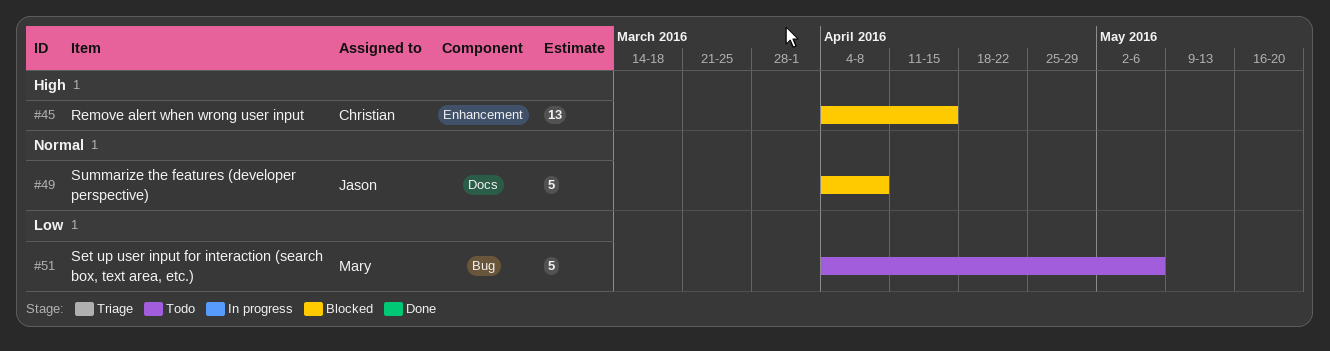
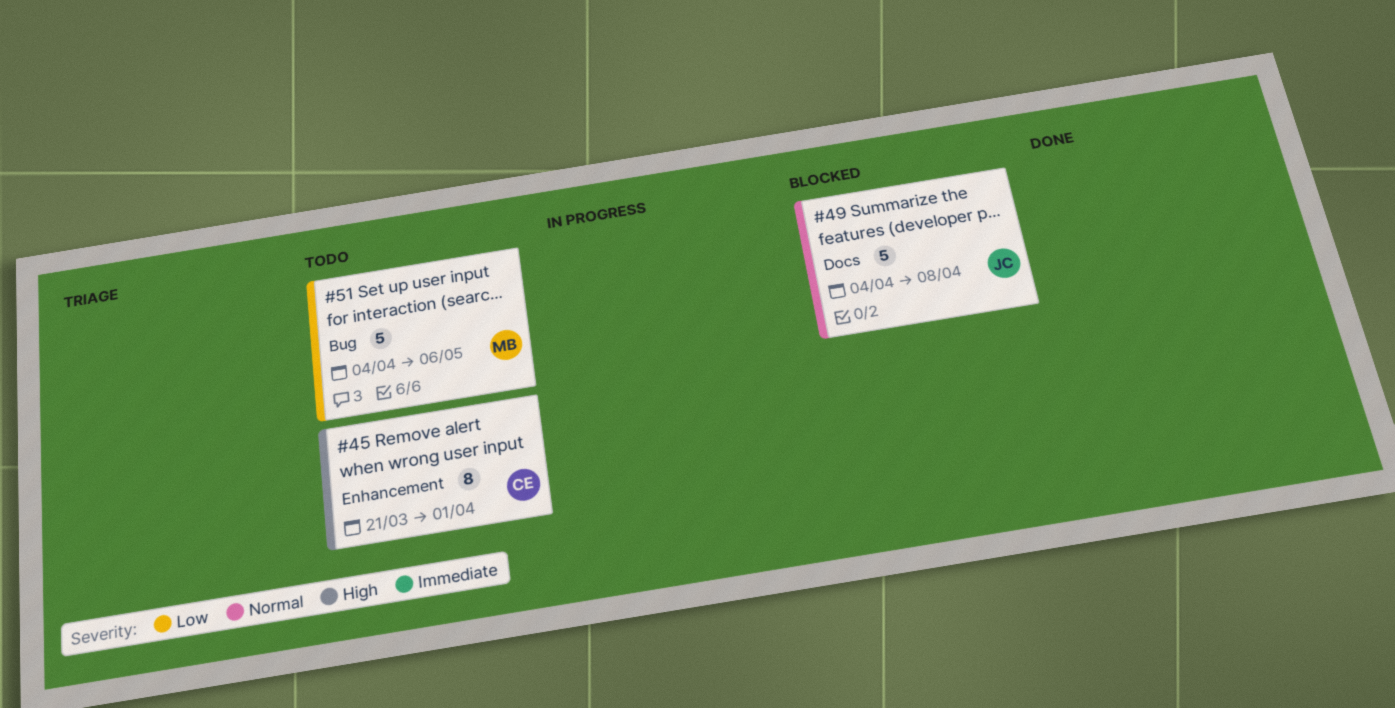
#45, status: Blocked -> Todo
#45, estimate: 13 -> 8
#45, start: Apr 4 -> Mar 21
#45, due: Apr 15 -> Apr 1

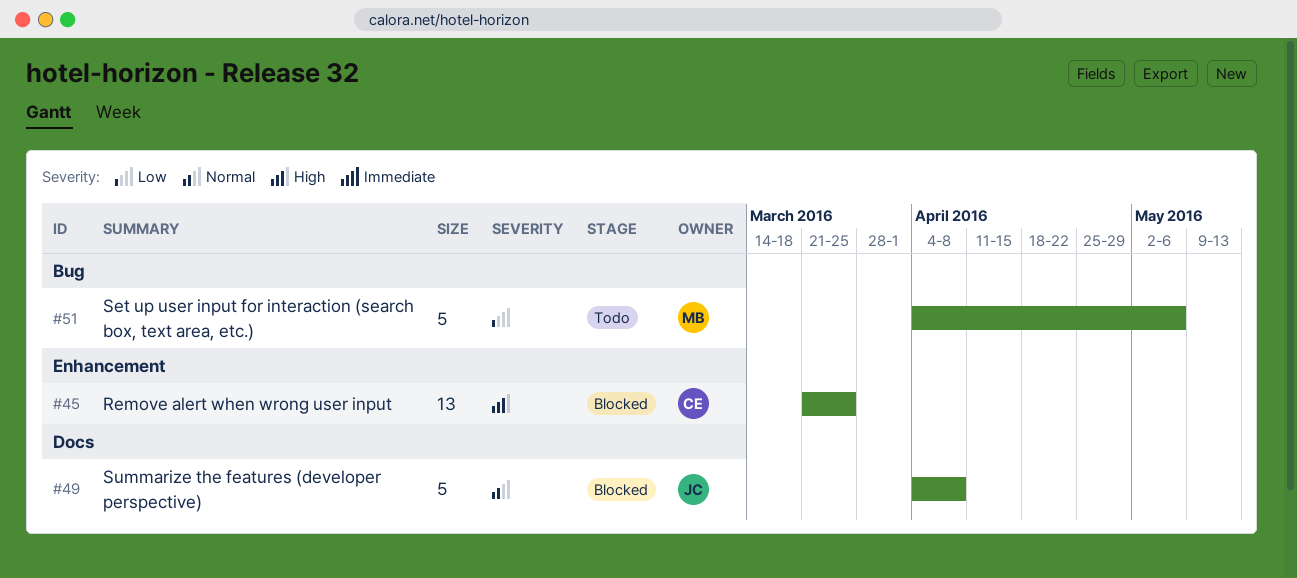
#45, status: Todo -> Blocked
#45, estimate: 8 -> 13
#45, due: Apr 1 -> Mar 25

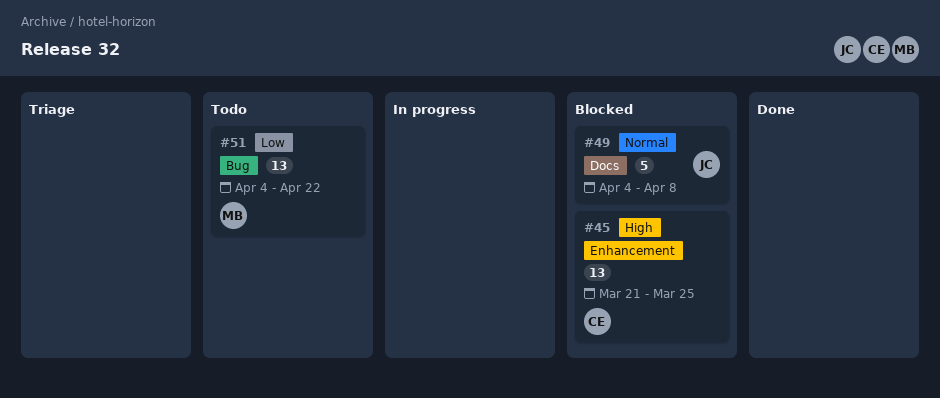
#51, estimate: 5 -> 13
#51, due: May 6 -> Apr 22

